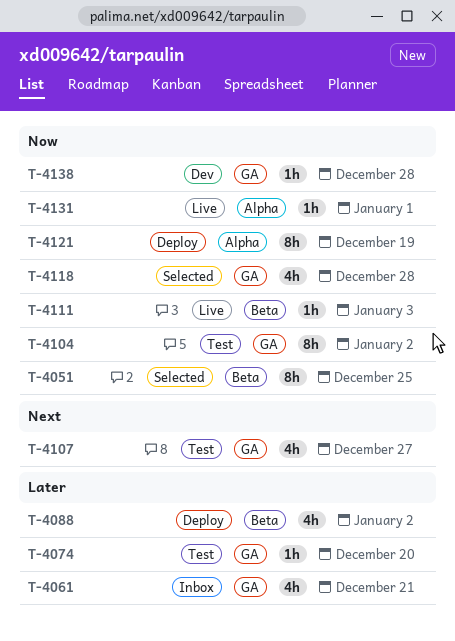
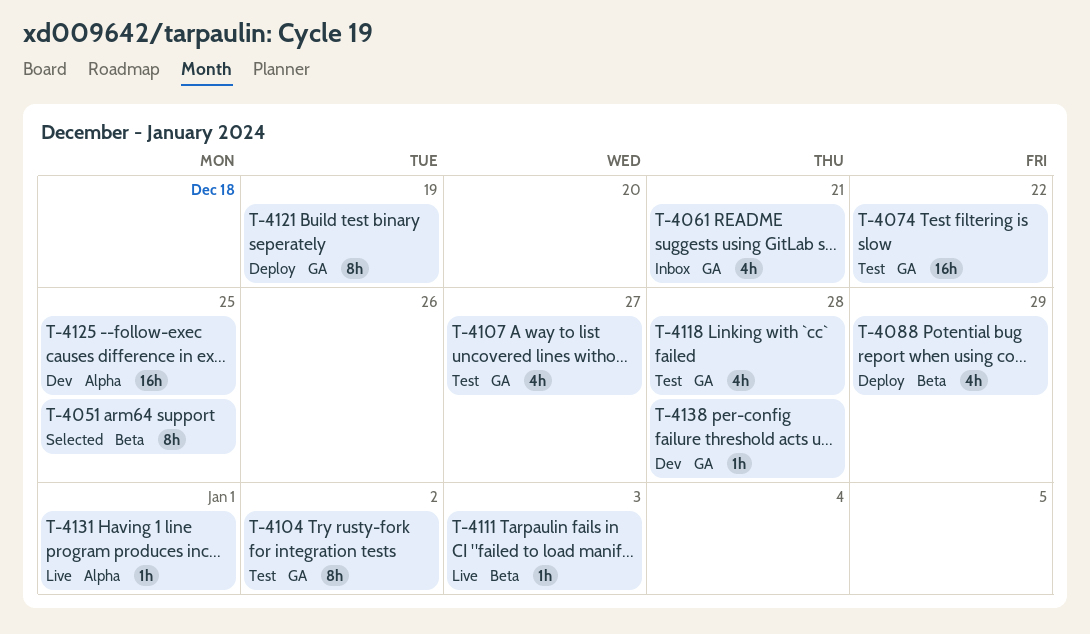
T-4074, estimate: 1h -> 16h
T-4074, due: Dec 20 -> Dec 22
T-4088, due: Jan 2 -> Dec 29
T-4118, status: Selected -> Test
T-4121, label: Alpha -> GA
T-4125: none -> present

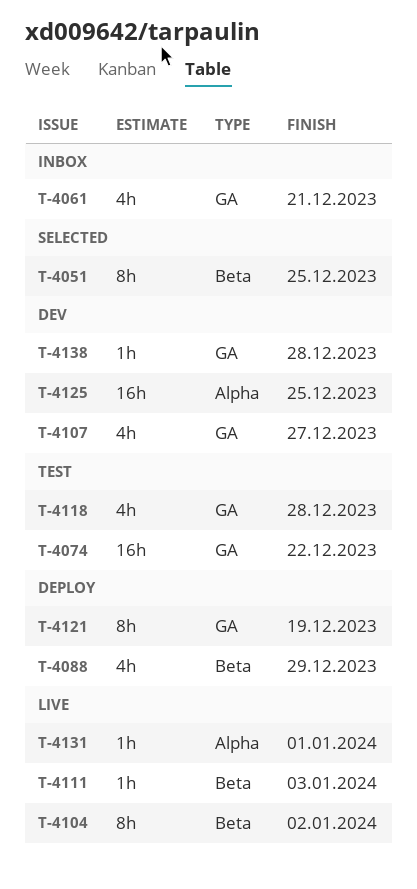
T-4104, status: Test -> Live
T-4104, label: GA -> Beta
T-4107, status: Test -> Dev

